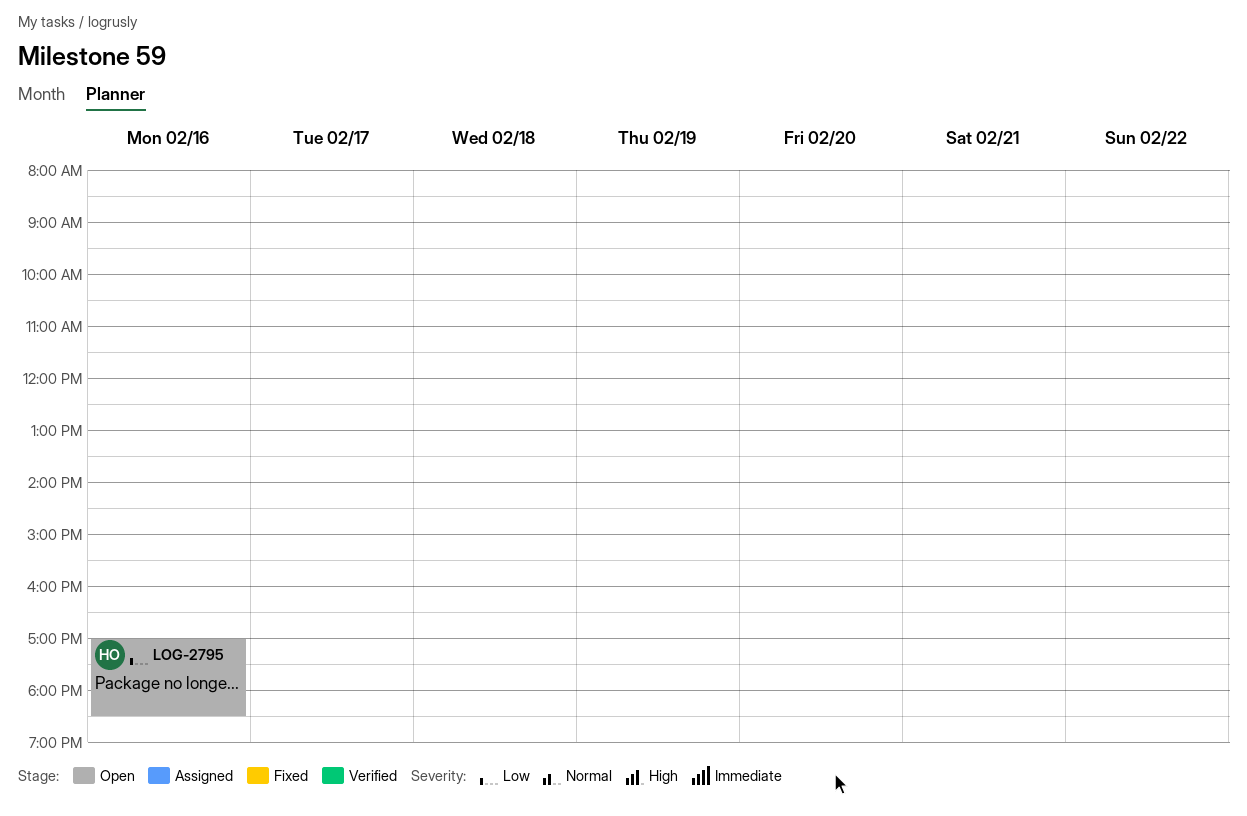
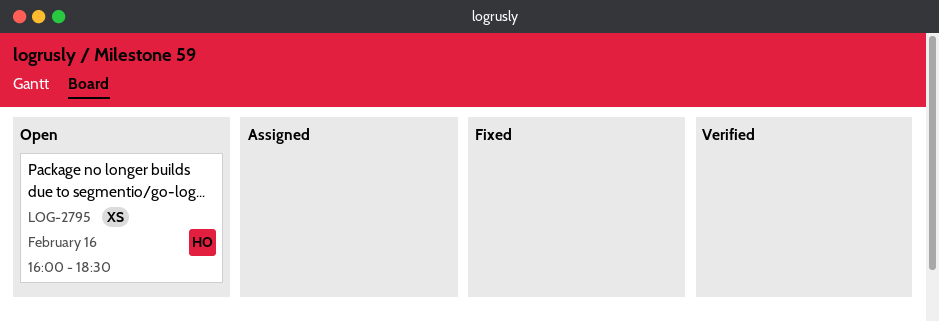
LOG-2795, begins: 17:00 -> 16:00

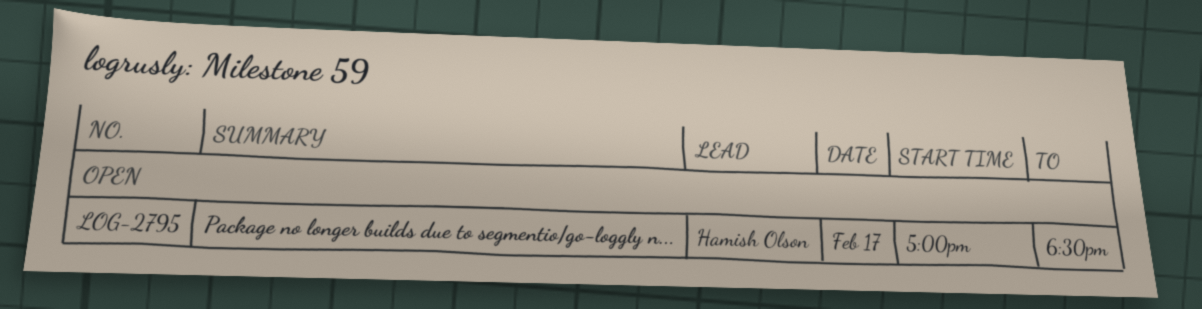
LOG-2795, day: Feb 16 -> Feb 17
LOG-2795, begins: 16:00 -> 17:00

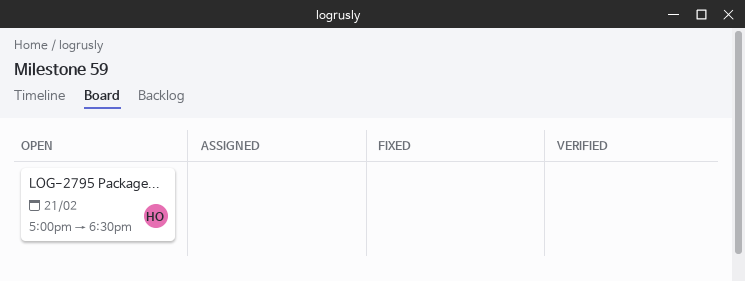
LOG-2795, day: Feb 17 -> Feb 21

